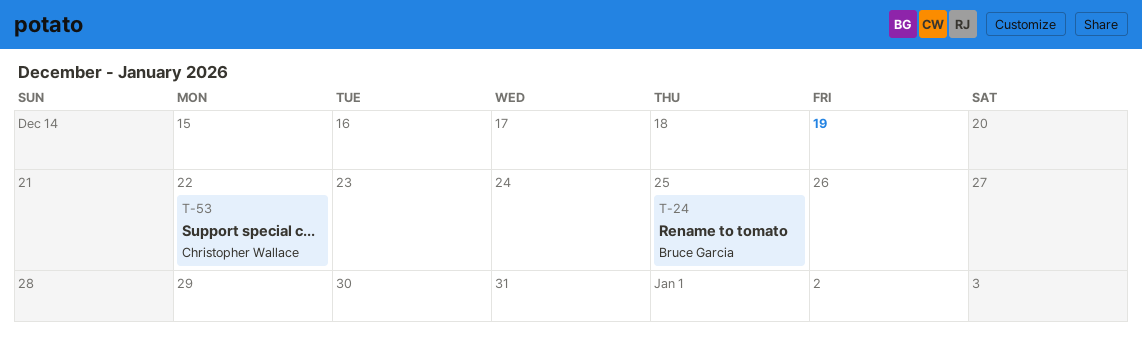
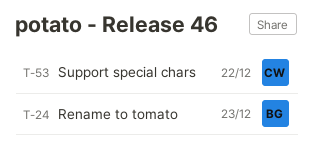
T-24, due: Dec 25 -> Dec 23

